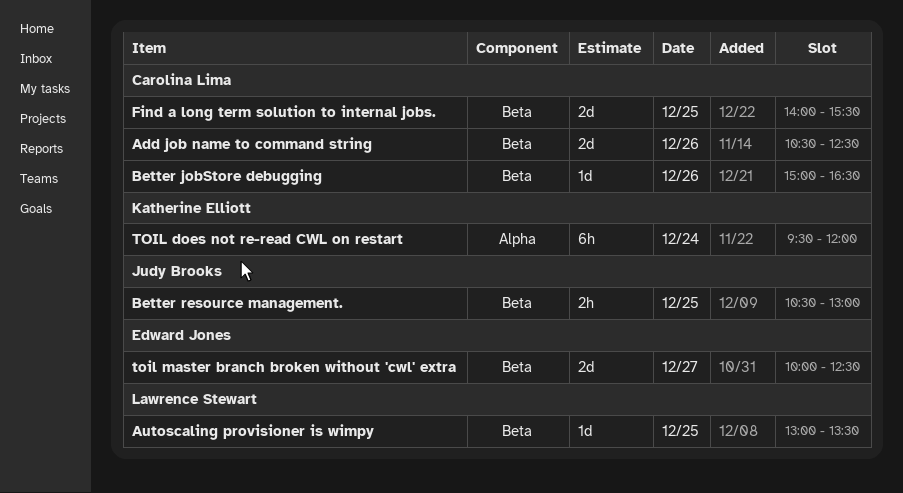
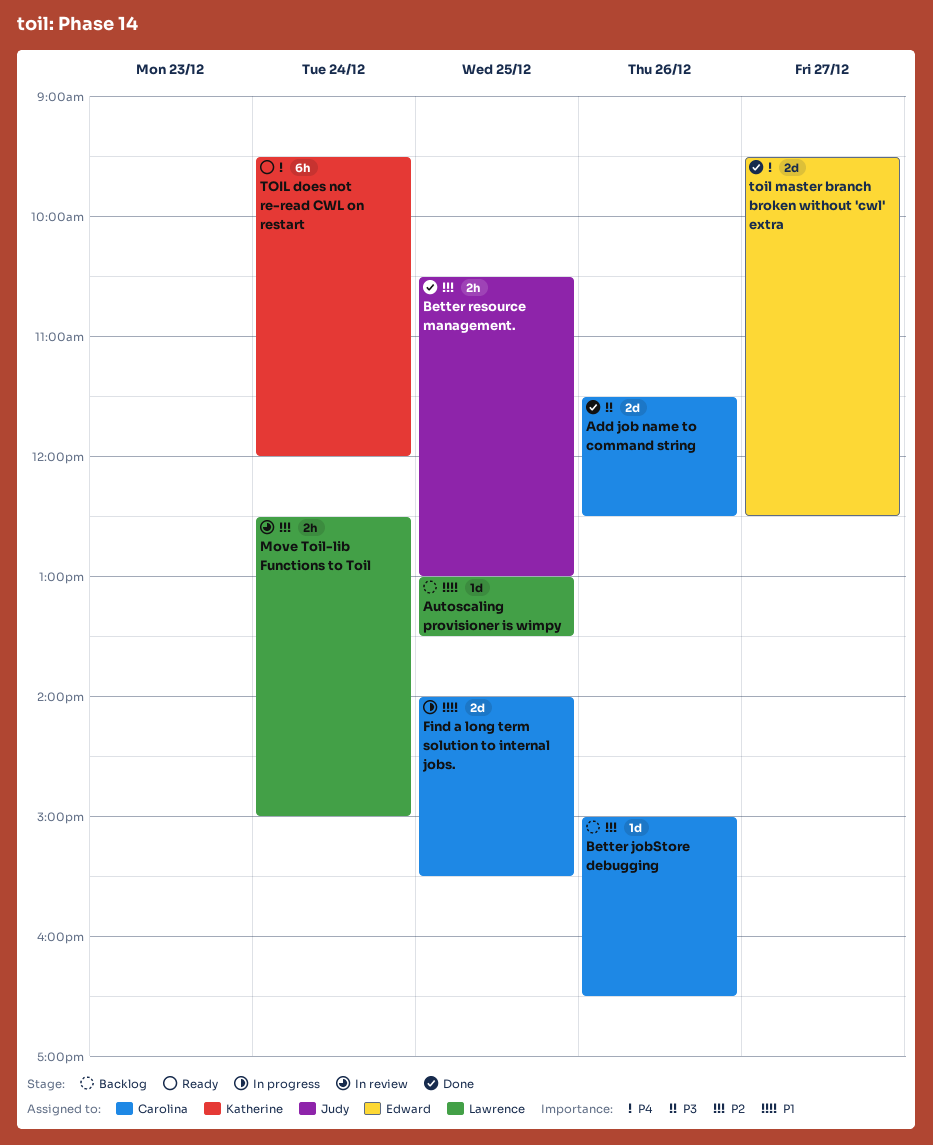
Add job name to command string, begins: 10:30 -> 11:30
Move Toil-lib Functions to Toil: none -> present
toil master branch broken without 'cwl' extra, begins: 10:00 -> 09:30

